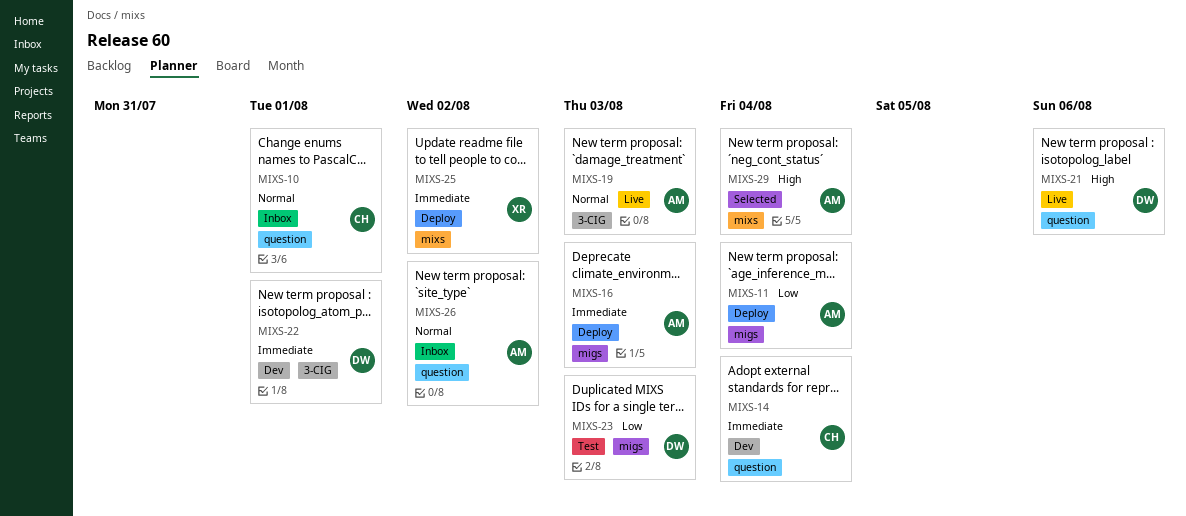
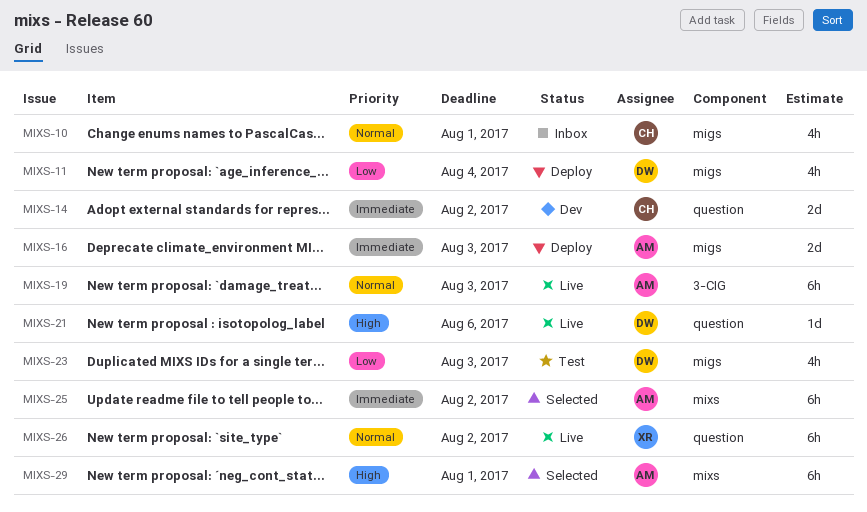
MIXS-10, label: question -> migs
MIXS-11, owner: AM -> DW
MIXS-14, due: Aug 4 -> Aug 2
MIXS-22: present -> none
MIXS-25, status: Deploy -> Selected
MIXS-25, owner: XR -> AM
MIXS-26, status: Inbox -> Live
MIXS-26, owner: AM -> XR
MIXS-29, due: Aug 4 -> Aug 1

